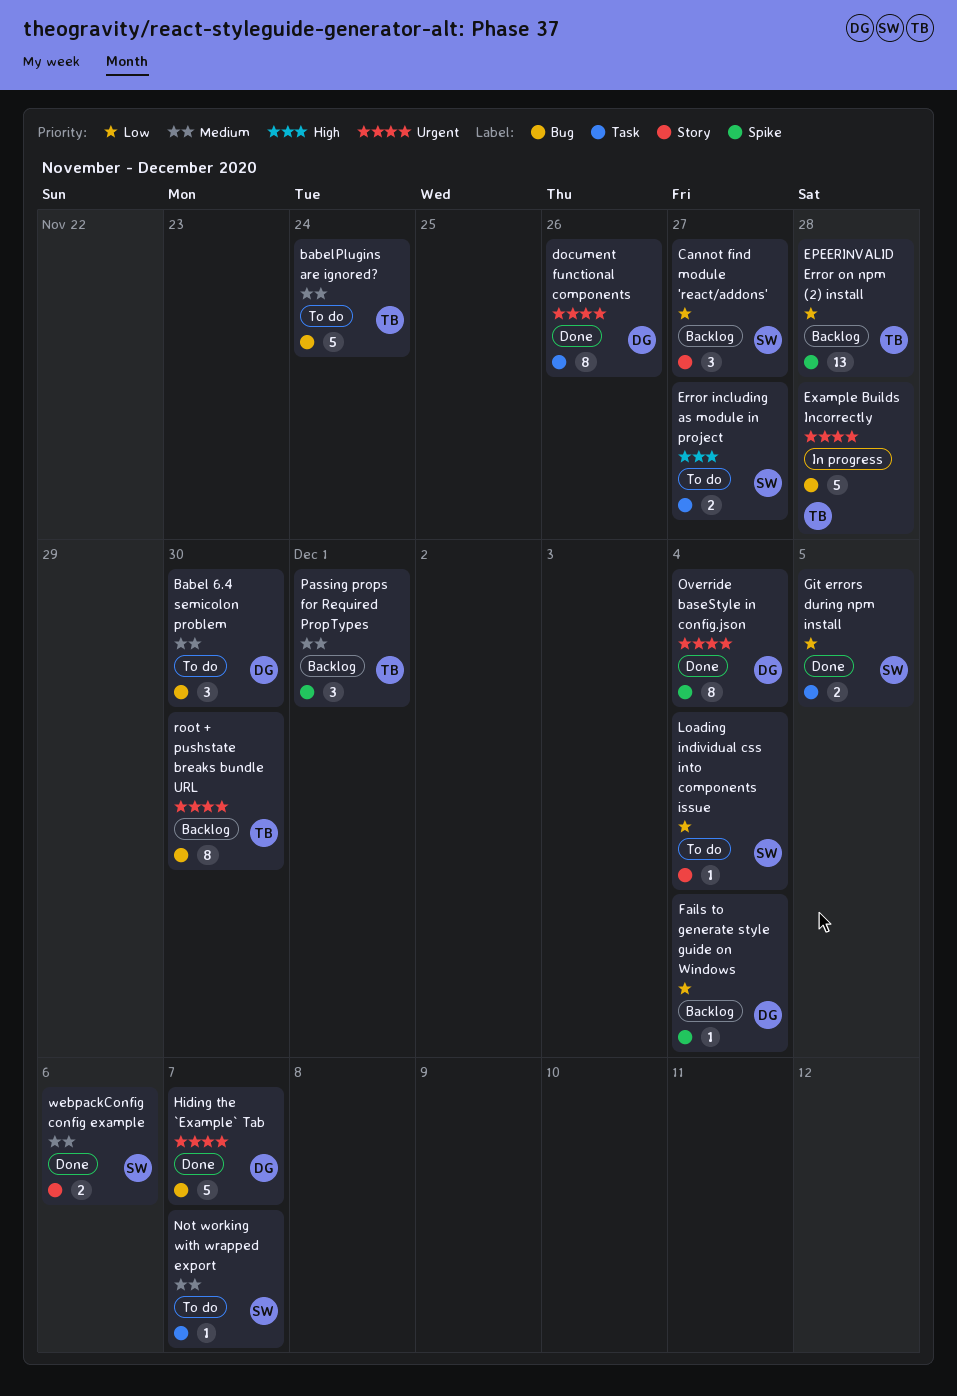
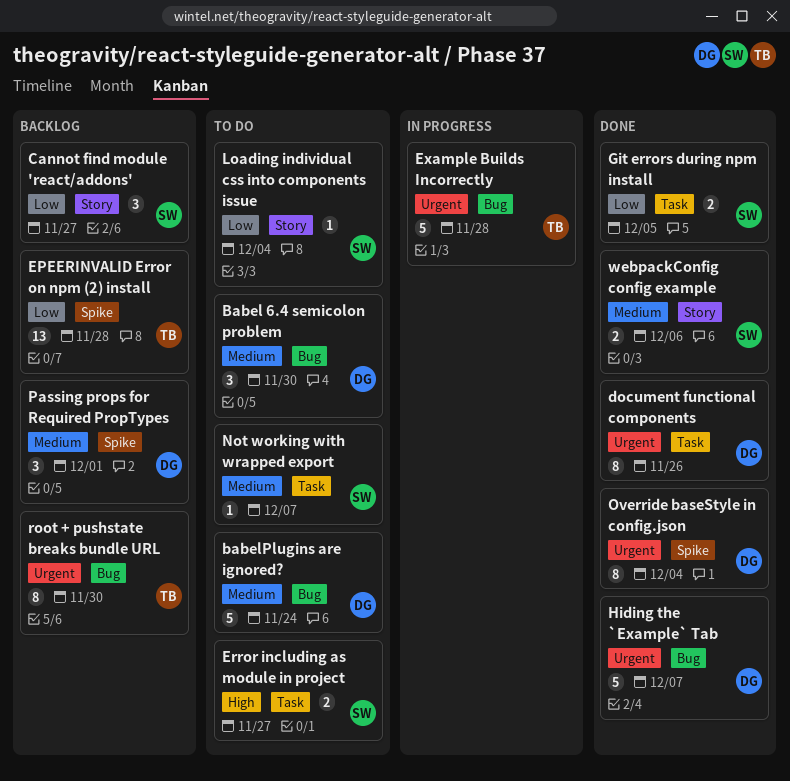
babelPlugins are ignored?, owner: TB -> DG
Fails to generate style guide on Windows: present -> none
Passing props for Required PropTypes, owner: TB -> DG

